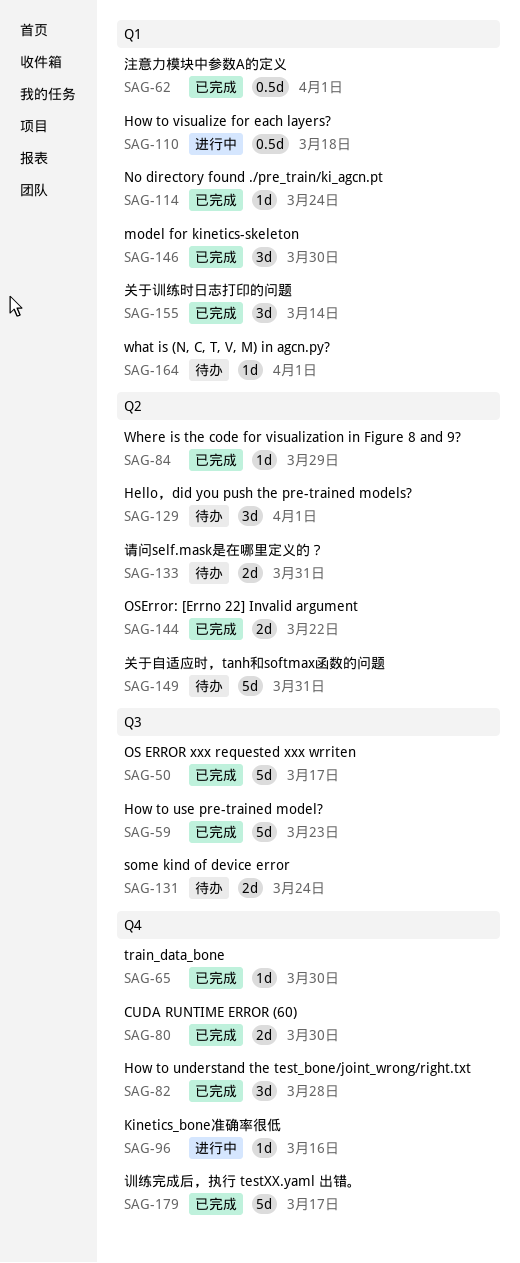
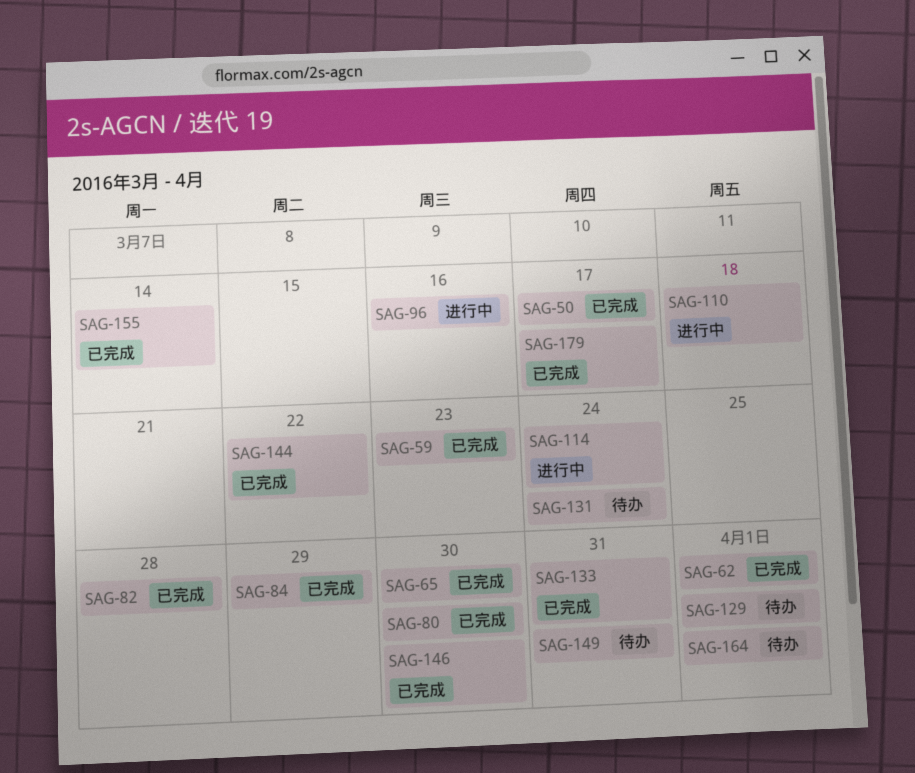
SAG-114, status: 已完成 -> 进行中
SAG-133, status: 待办 -> 已完成

